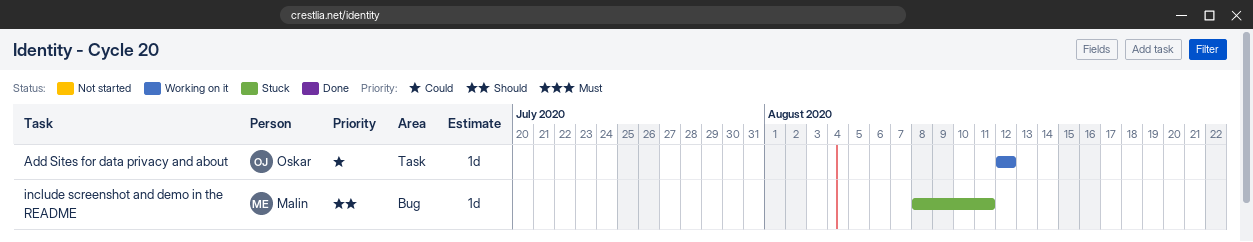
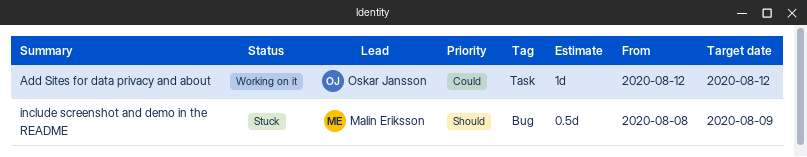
include screenshot and demo in the README, estimate: 1d -> 0.5d
include screenshot and demo in the README, due: Aug 11 -> Aug 9

